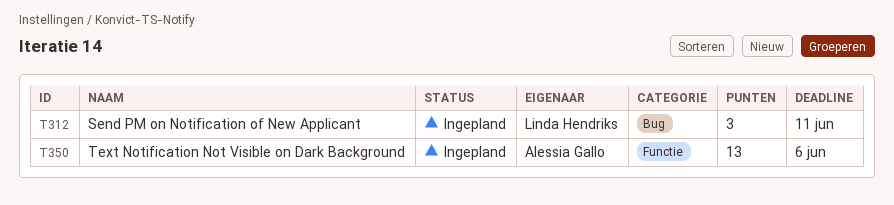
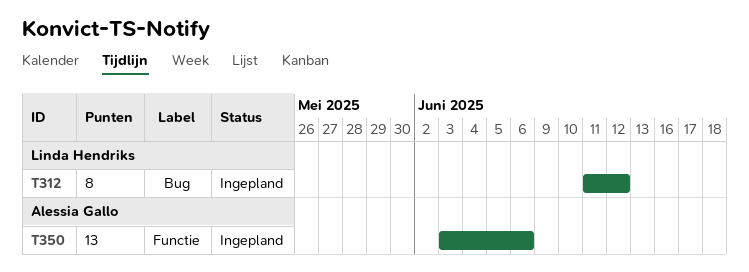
T312, estimate: 3 -> 8
T312, due: Jun 11 -> Jun 12

